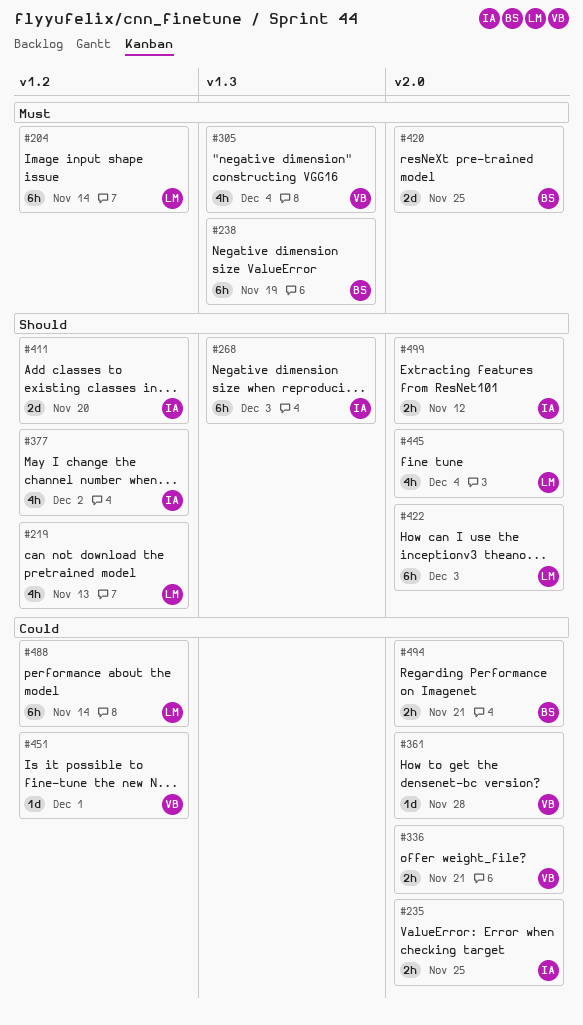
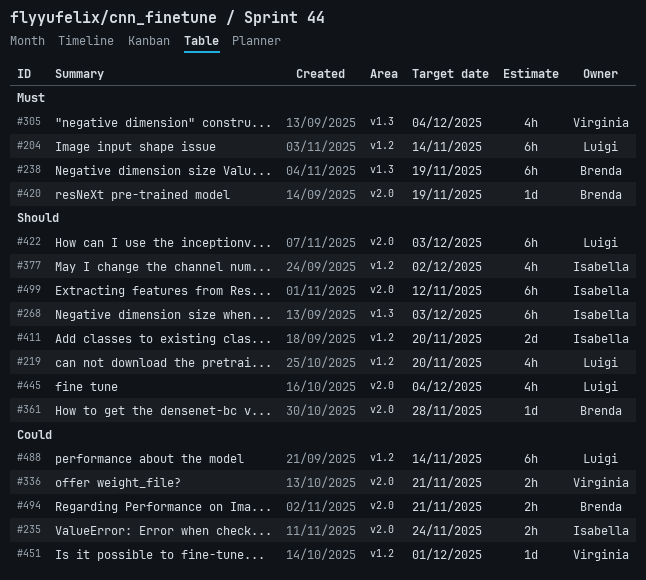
#219, due: Nov 13 -> Nov 20
#235, due: Nov 25 -> Nov 24
#361, owner: Virginia -> Brenda
#361, priority: Could -> Should
#420, estimate: 2d -> 1d
#420, due: Nov 25 -> Nov 19
#499, estimate: 2h -> 6h

